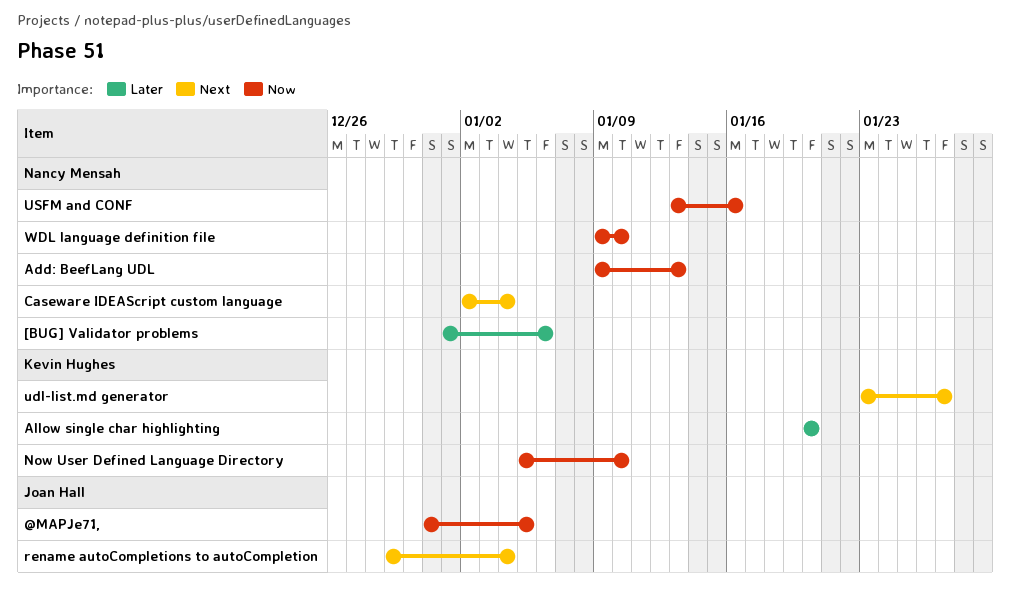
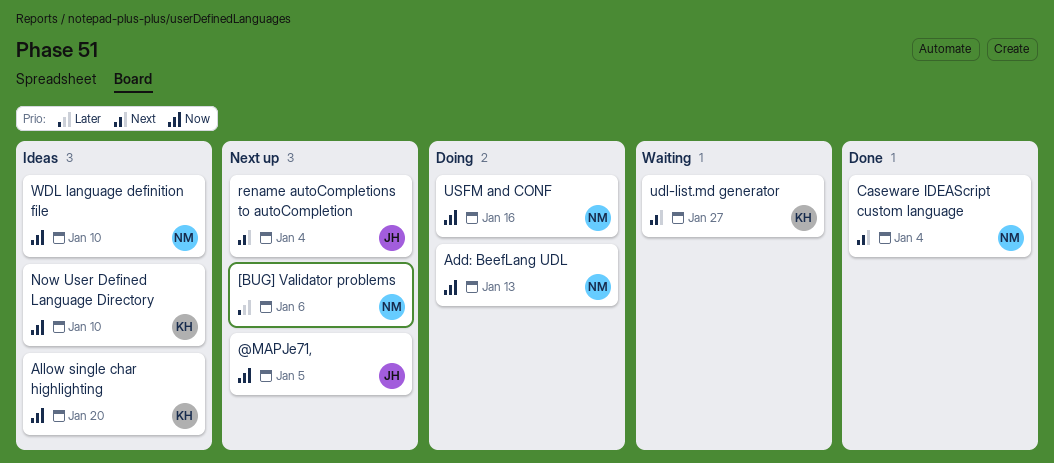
Allow single char highlighting, priority: Later -> Now

